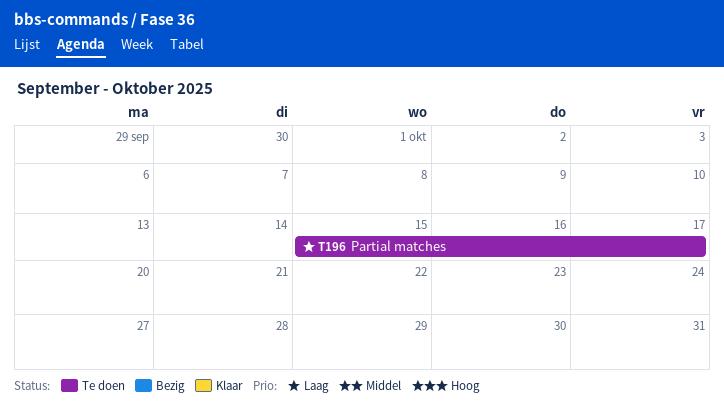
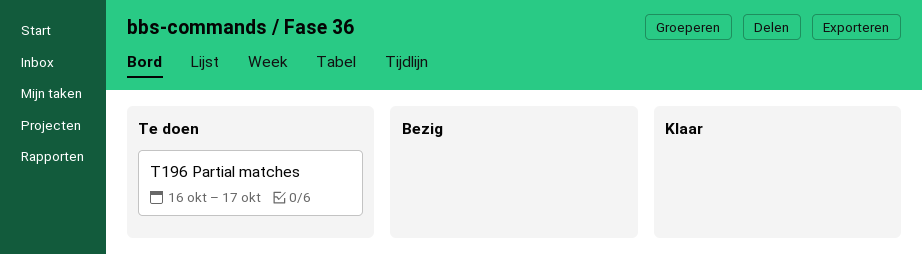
T196, start: Oct 15 -> Oct 16

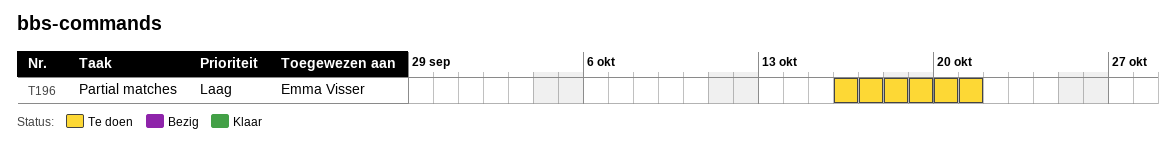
T196, due: Oct 17 -> Oct 21

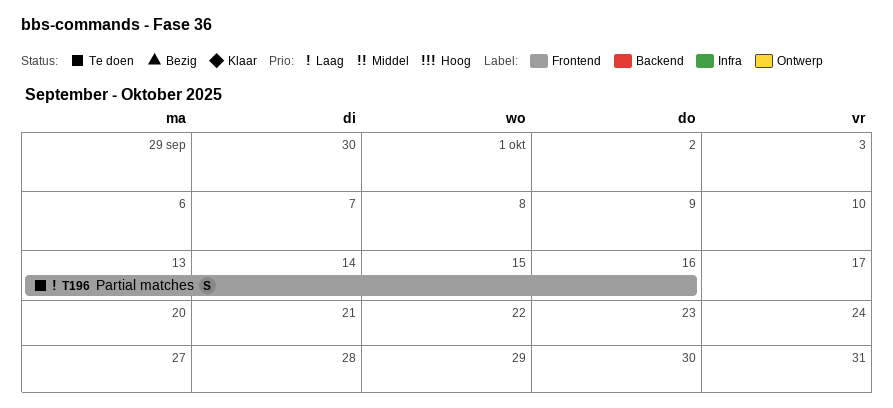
T196, start: Oct 16 -> Oct 13
T196, due: Oct 21 -> Oct 16

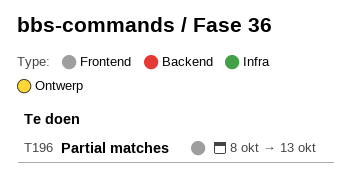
T196, start: Oct 13 -> Oct 8
T196, due: Oct 16 -> Oct 13

